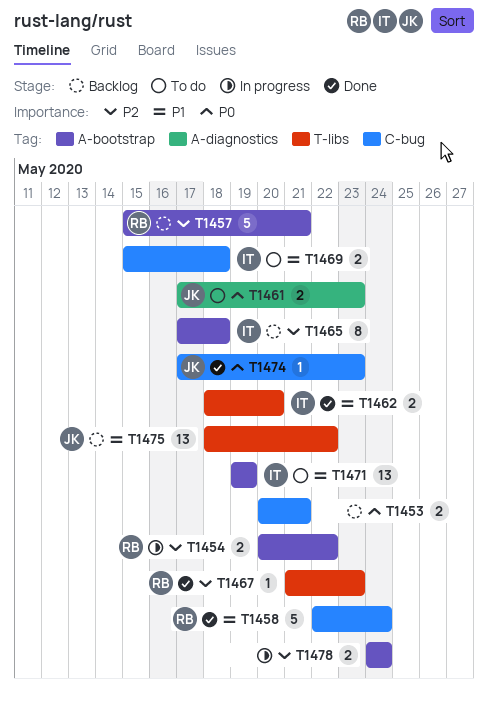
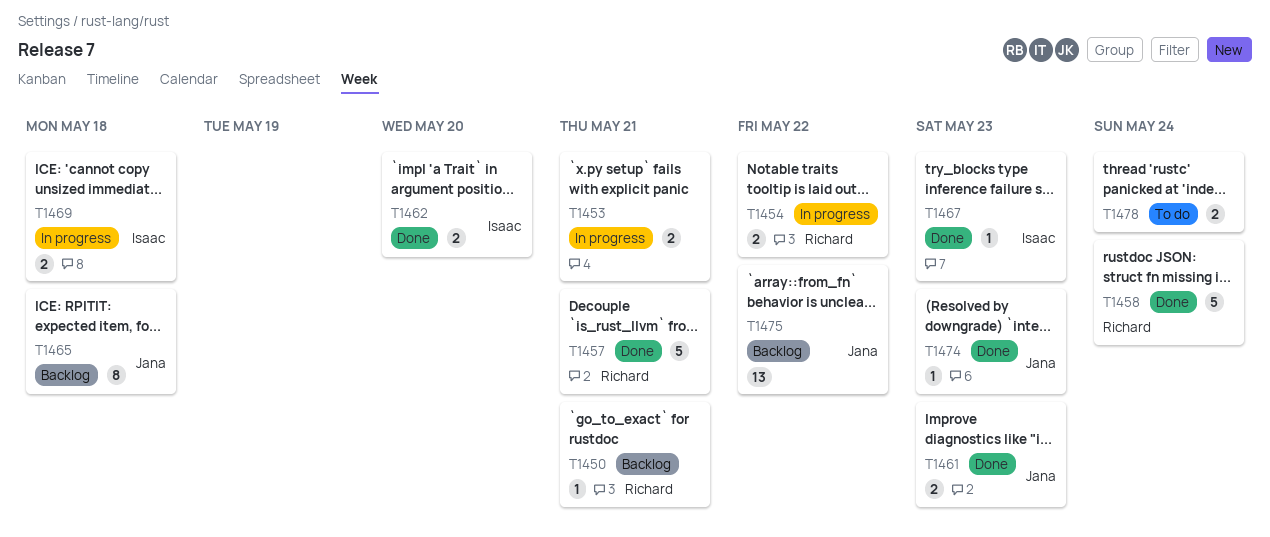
T1450: none -> present
T1453, status: Backlog -> In progress
T1457, status: Backlog -> Done
T1461, status: To do -> Done
T1465, owner: Isaac -> Jana
T1467, owner: Richard -> Isaac
T1469, status: To do -> In progress
T1471: present -> none
T1478, status: In progress -> To do

